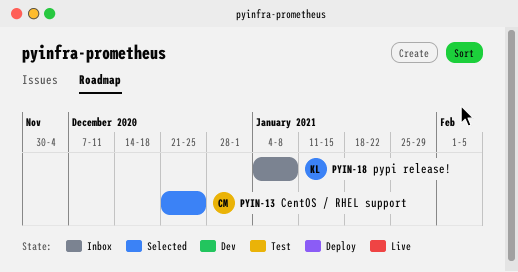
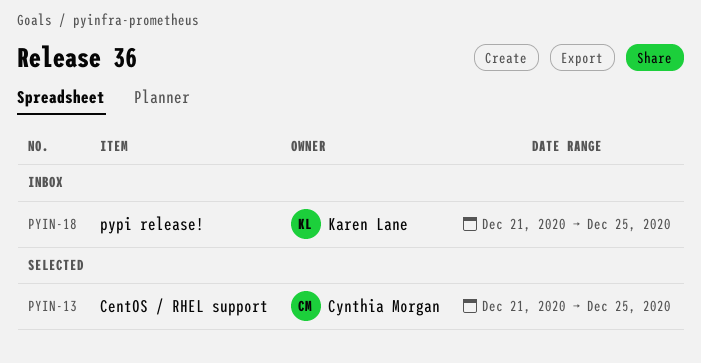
PYIN-18, start: Jan 4 -> Dec 21
PYIN-18, due: Jan 8 -> Dec 25

